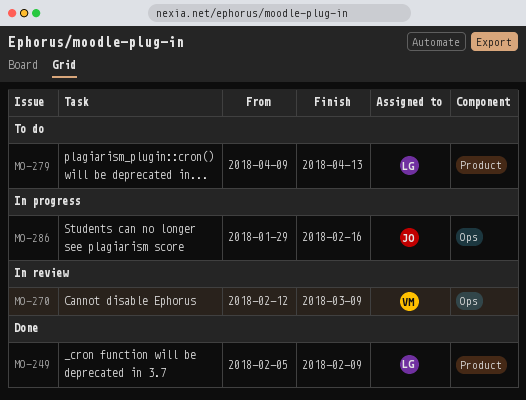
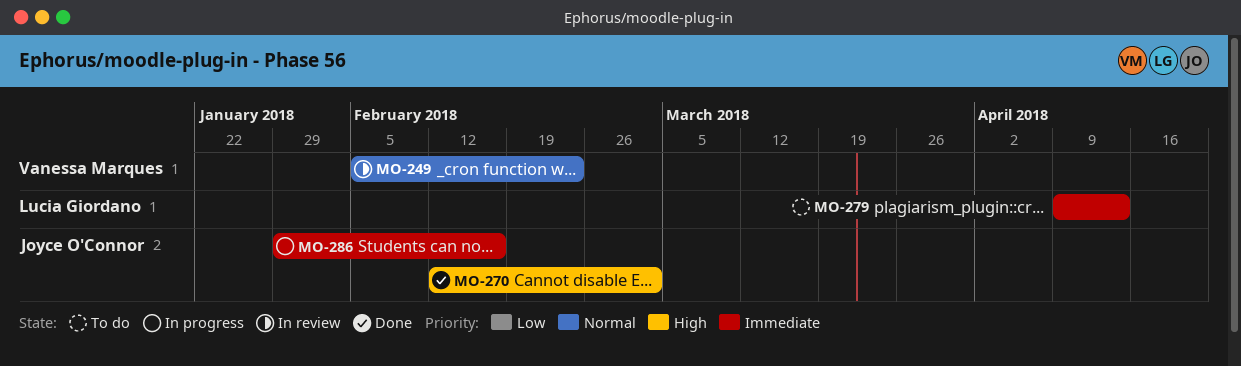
MO-249, status: Done -> In review
MO-249, owner: Lucia Giordano -> Vanessa Marques
MO-249, due: Feb 9 -> Feb 23
MO-270, status: In review -> Done
MO-270, owner: Vanessa Marques -> Joyce O'Connor
MO-270, due: Mar 9 -> Mar 2

